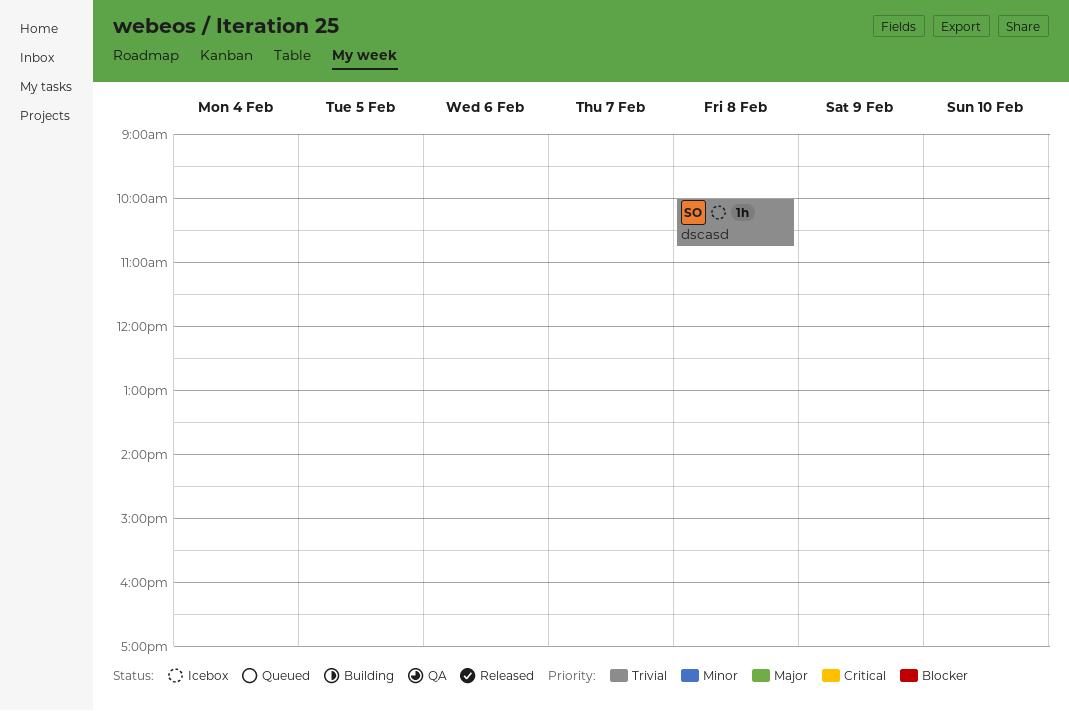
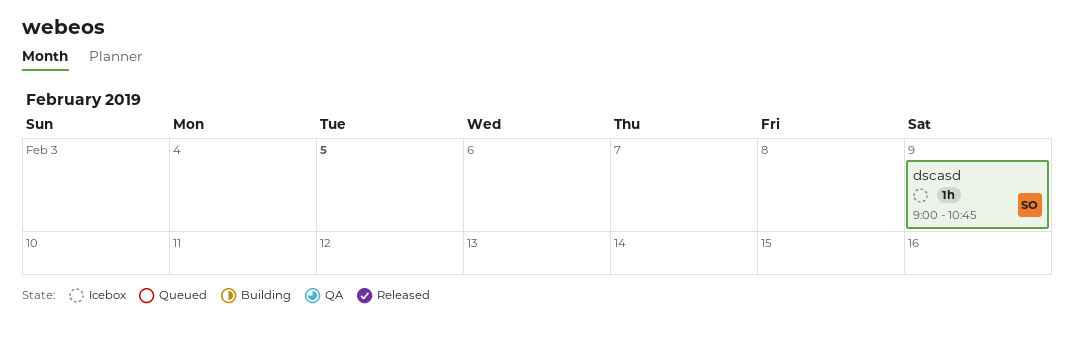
dscasd, day: Feb 8 -> Feb 9
dscasd, begins: 10:00 -> 09:00

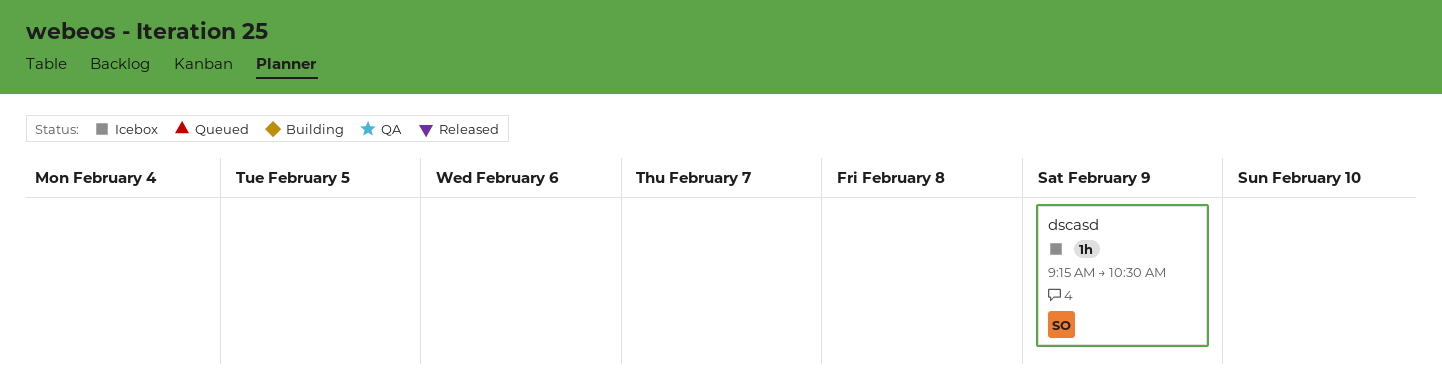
dscasd, begins: 09:00 -> 09:15
dscasd, ends: 10:45 -> 10:30

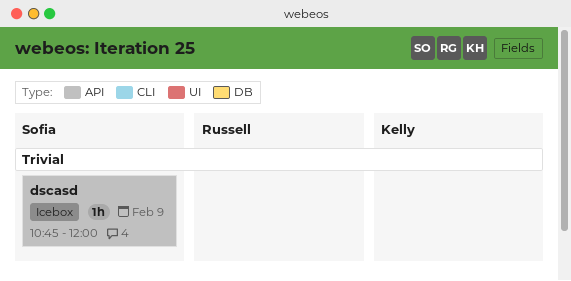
dscasd, begins: 09:15 -> 10:45
dscasd, ends: 10:30 -> 12:00

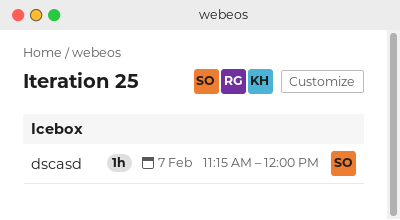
dscasd, day: Feb 9 -> Feb 7
dscasd, begins: 10:45 -> 11:15

